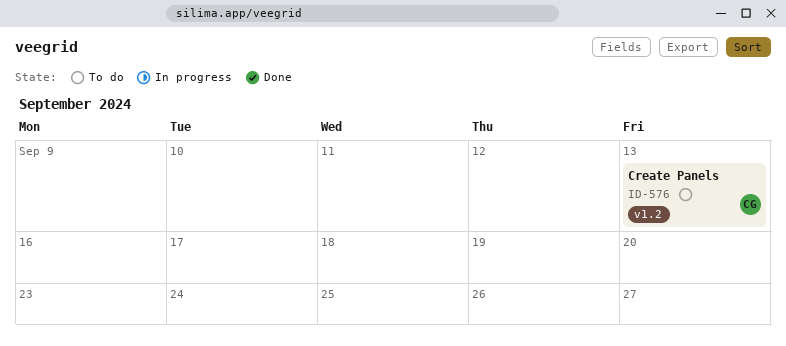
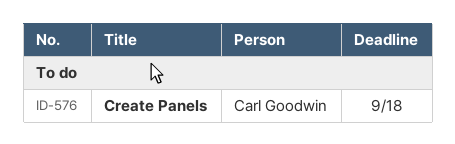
ID-576, due: Sep 13 -> Sep 18

